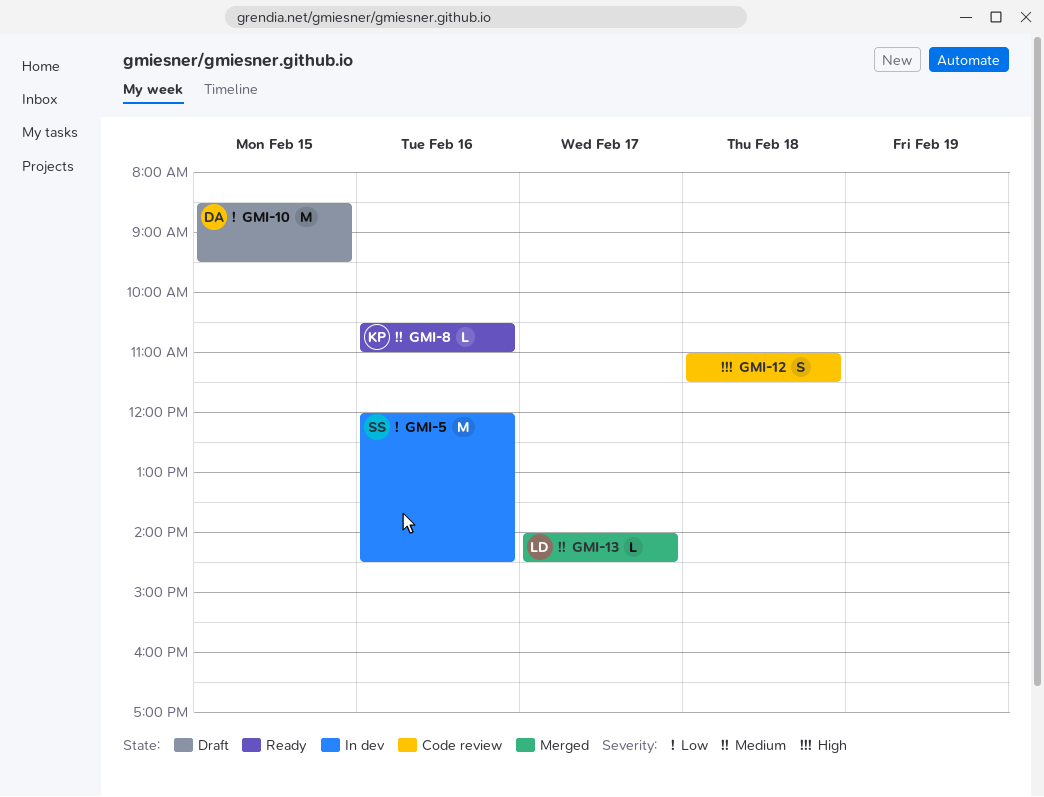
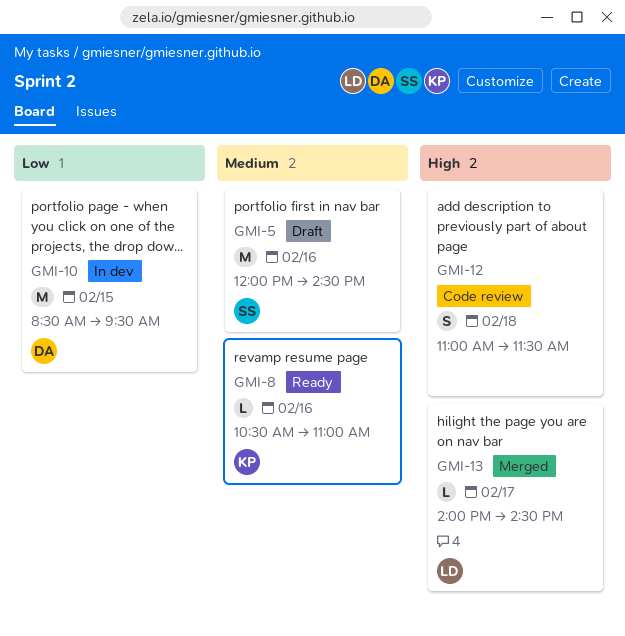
GMI-5, status: In dev -> Draft
GMI-5, priority: Low -> Medium
GMI-10, status: Draft -> In dev
GMI-13, priority: Medium -> High

